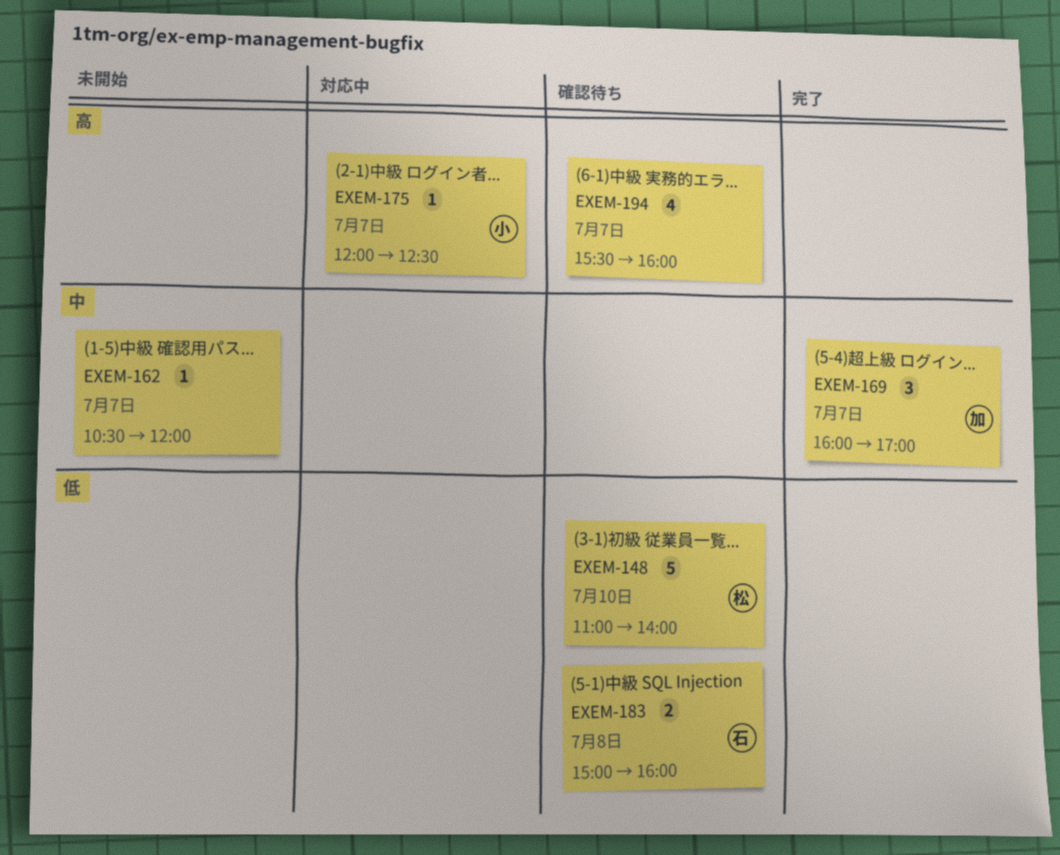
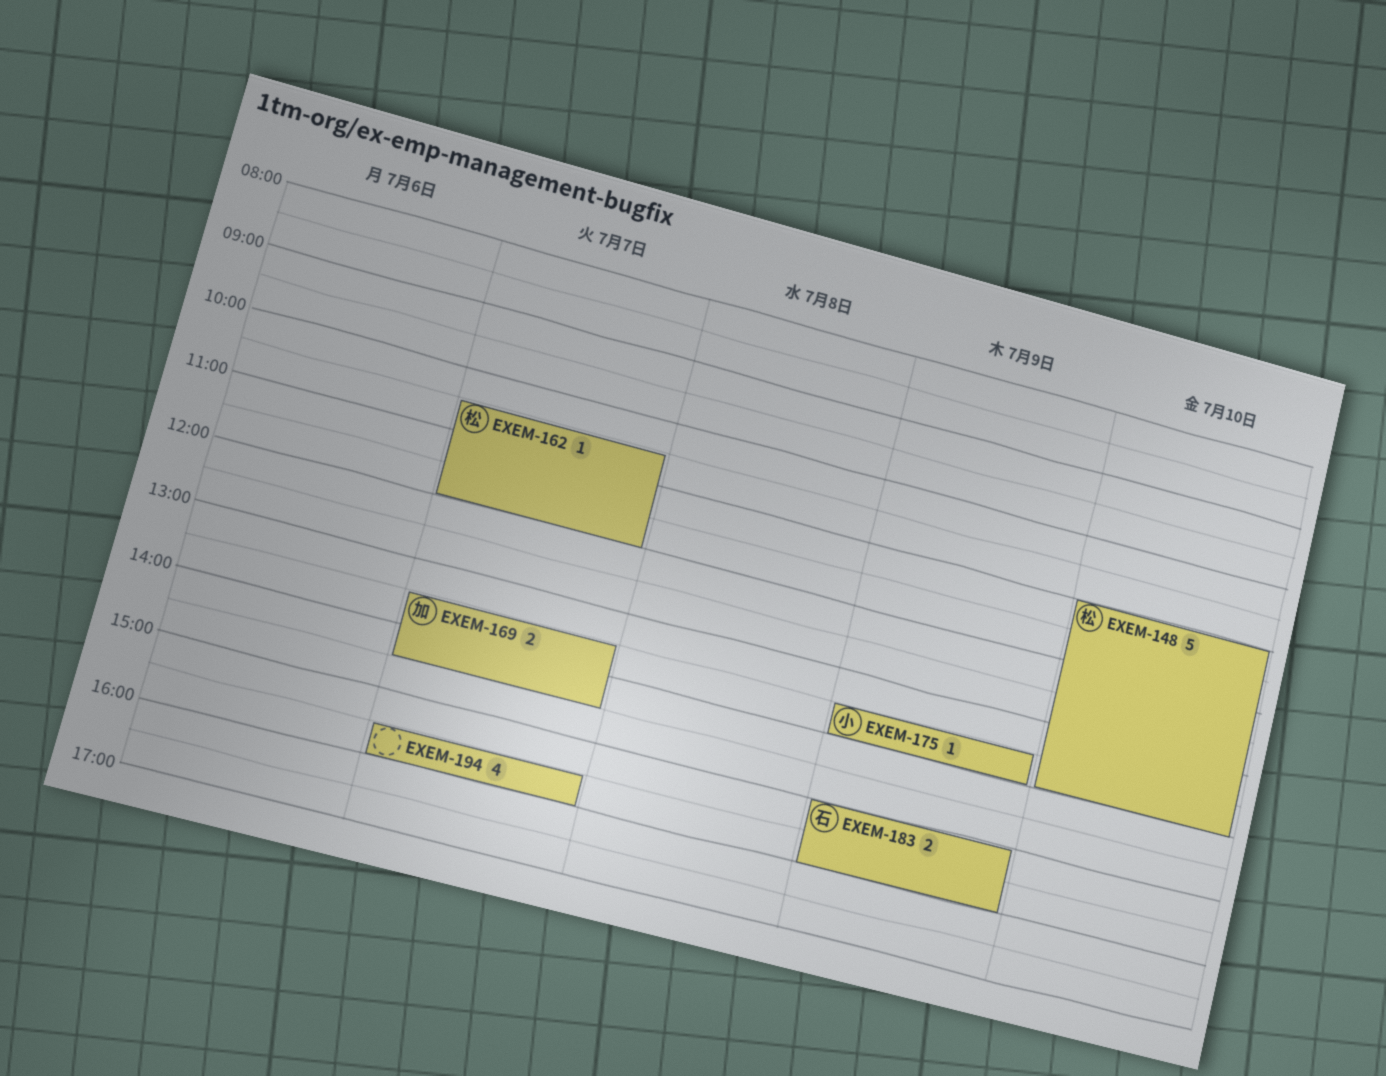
EXEM-162, owner: none -> 松
EXEM-169, estimate: 3 -> 2
EXEM-169, begins: 16:00 -> 13:30
EXEM-169, ends: 17:00 -> 14:30
EXEM-175, day: Jul 7 -> Jul 9
EXEM-175, begins: 12:00 -> 13:30
EXEM-175, ends: 12:30 -> 14:00
EXEM-183, day: Jul 8 -> Jul 9

